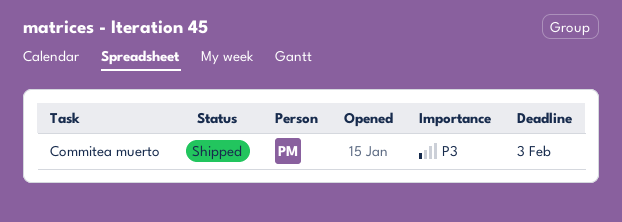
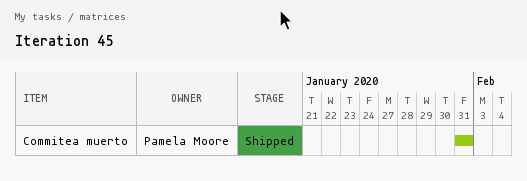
Commitea muerto, due: Feb 3 -> Jan 31

